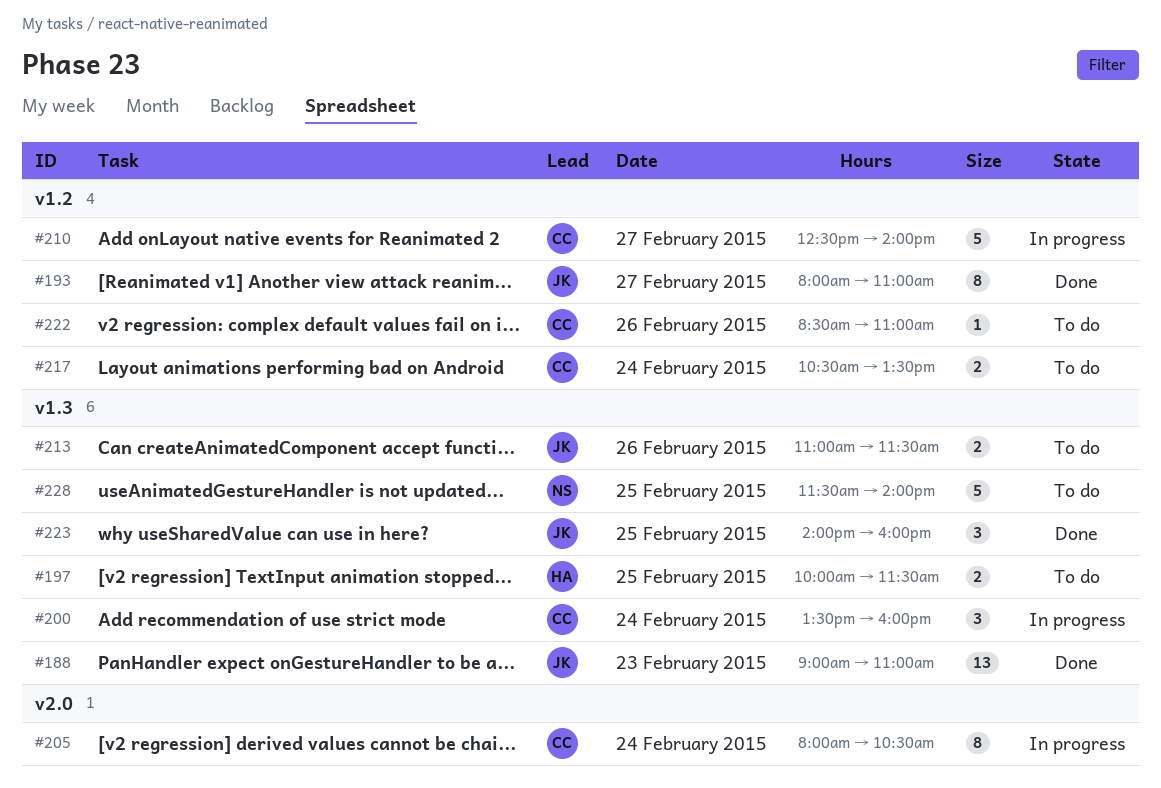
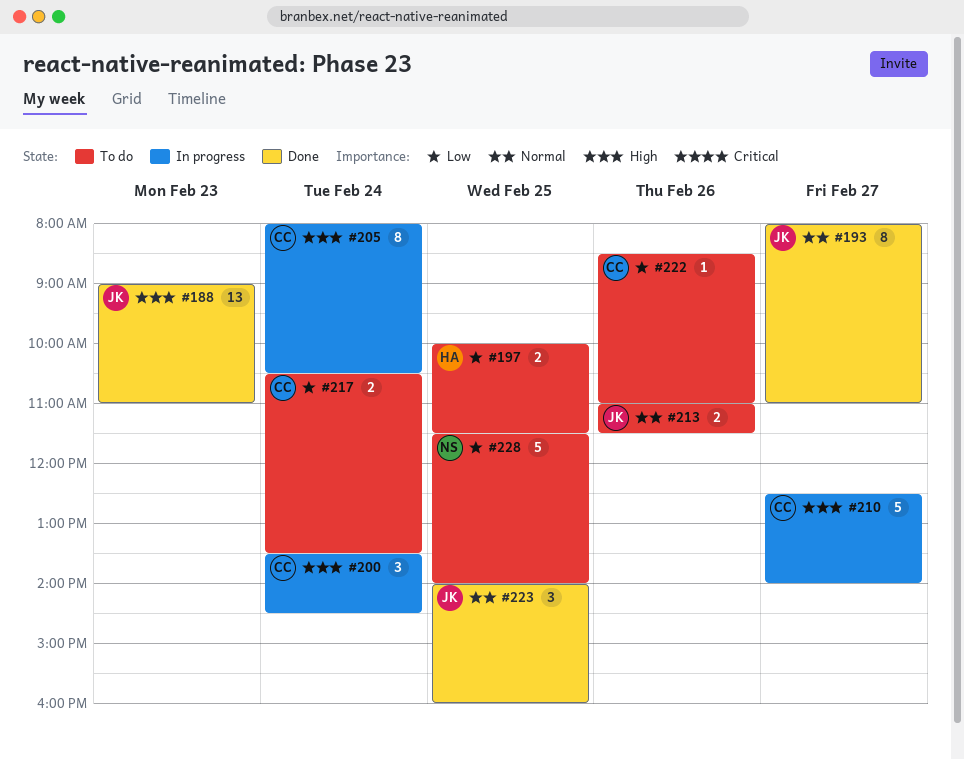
#200, ends: 16:00 -> 14:30

